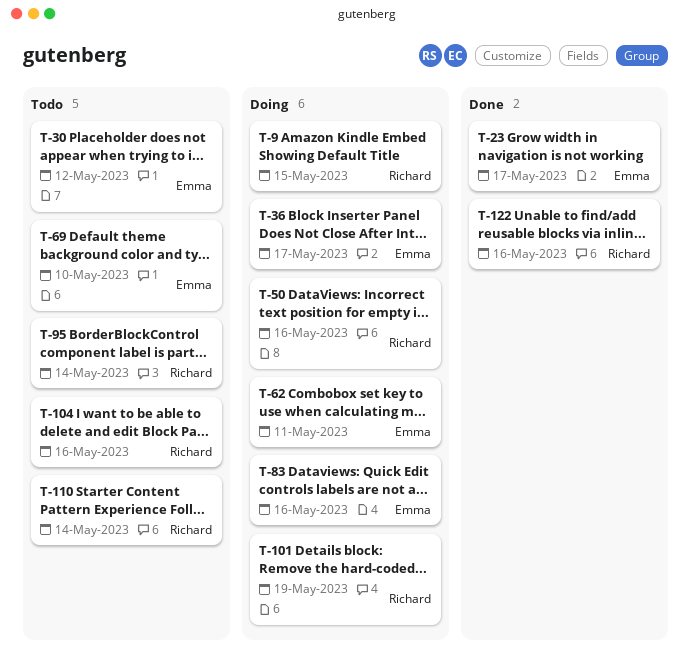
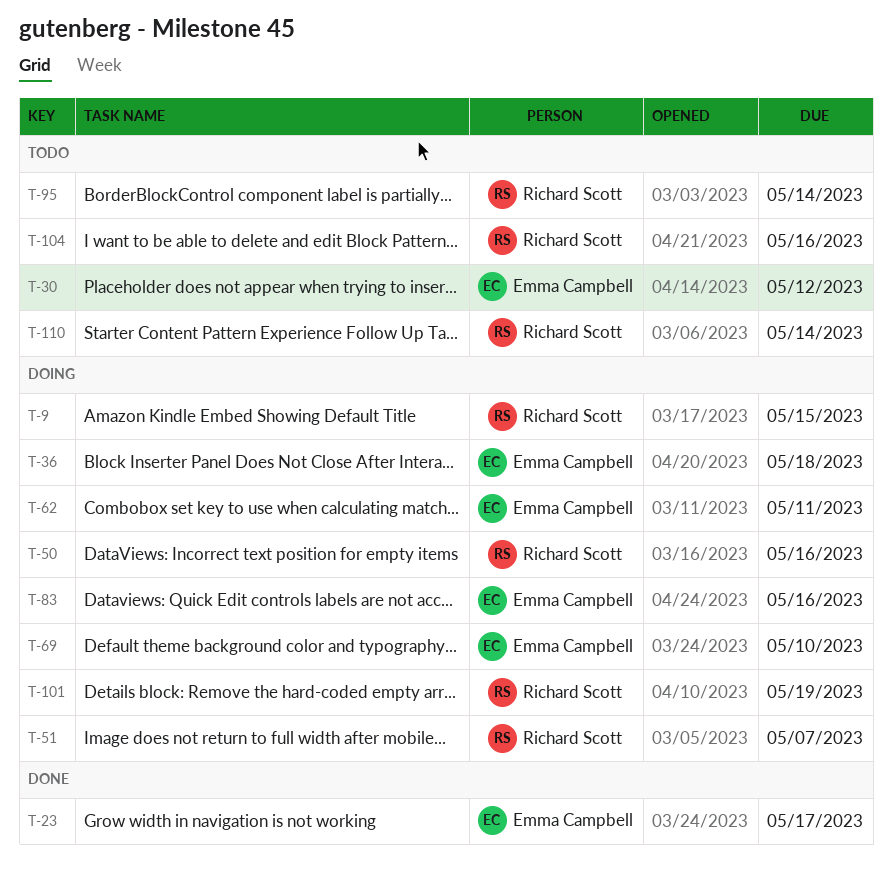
T-36, due: May 17 -> May 18
T-51: none -> present
T-69, status: Todo -> Doing
T-122: present -> none

